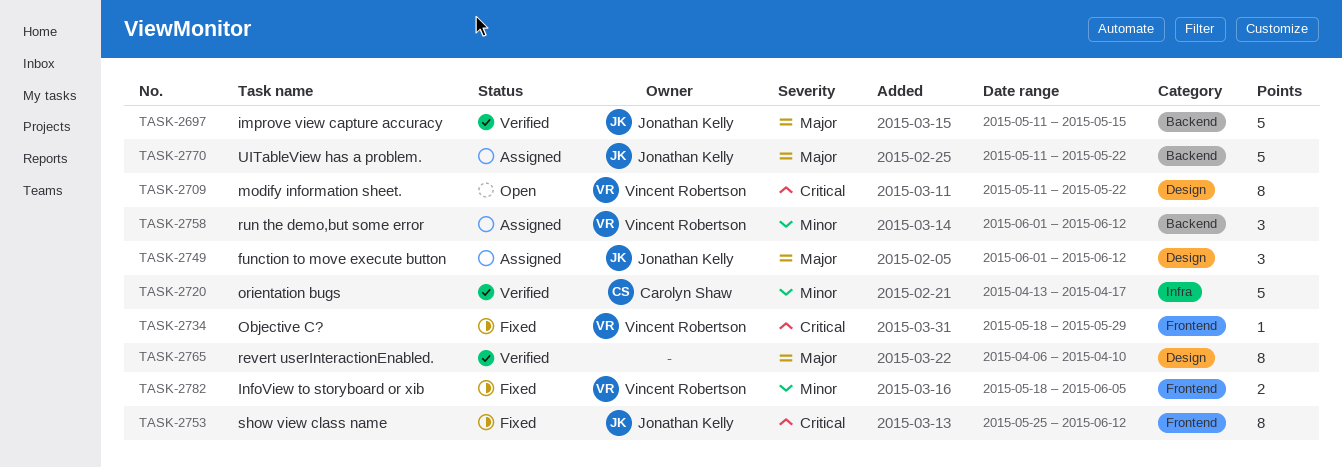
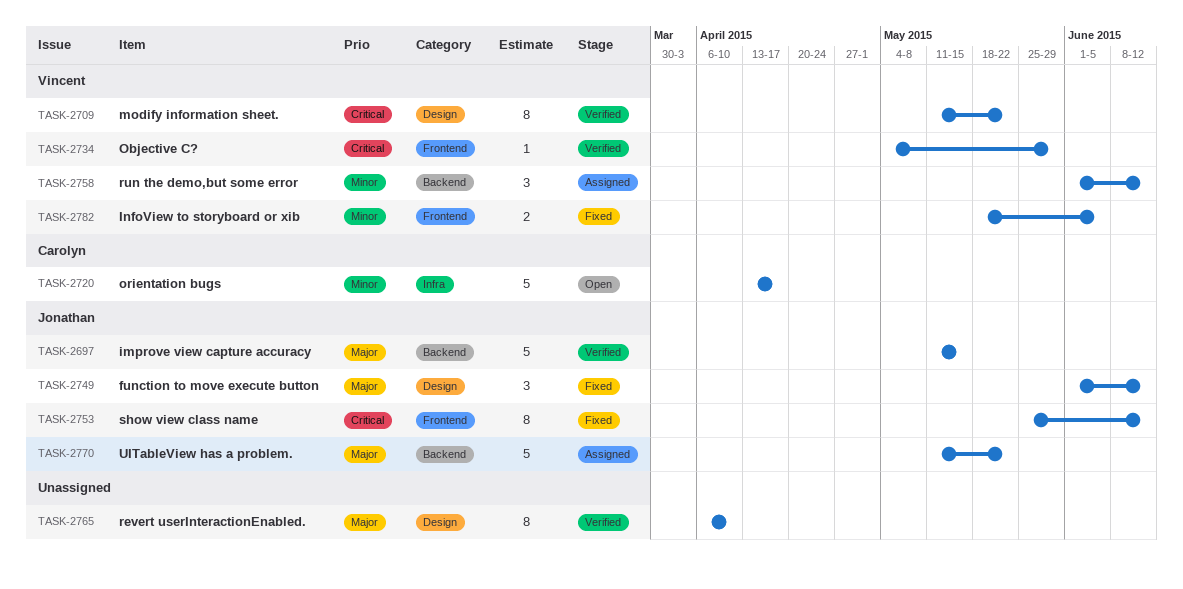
TASK-2709, status: Open -> Verified
TASK-2720, status: Verified -> Open
TASK-2734, status: Fixed -> Verified
TASK-2734, start: May 18 -> May 4
TASK-2749, status: Assigned -> Fixed

